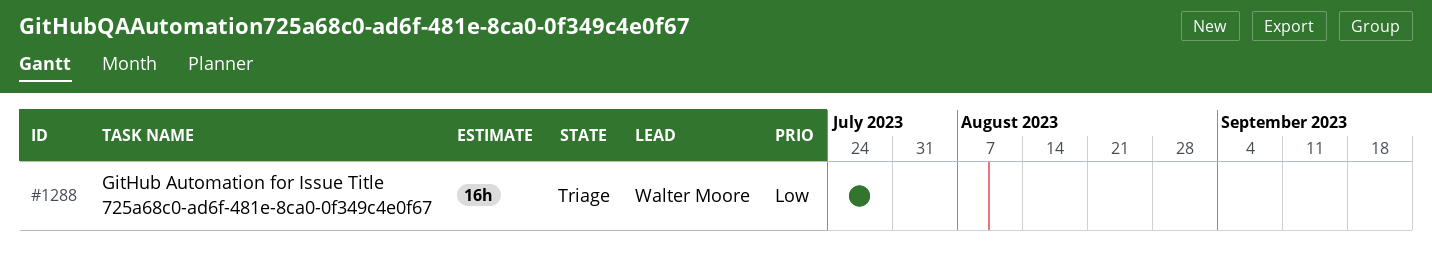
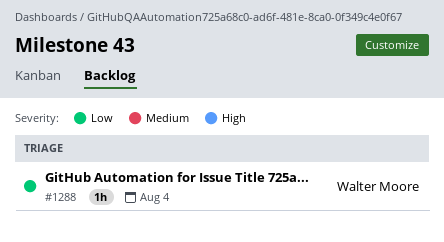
#1288, estimate: 16h -> 1h
#1288, due: Jul 28 -> Aug 4

